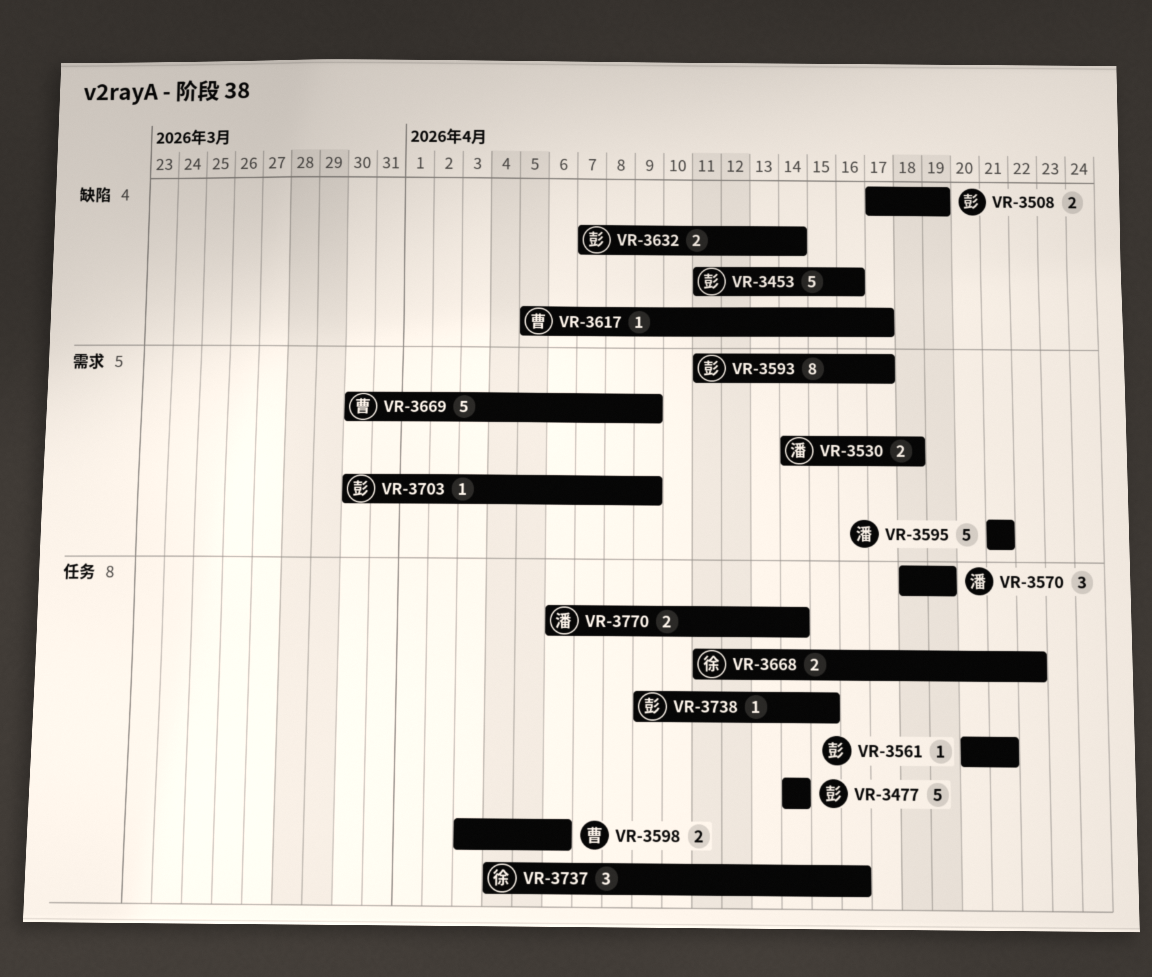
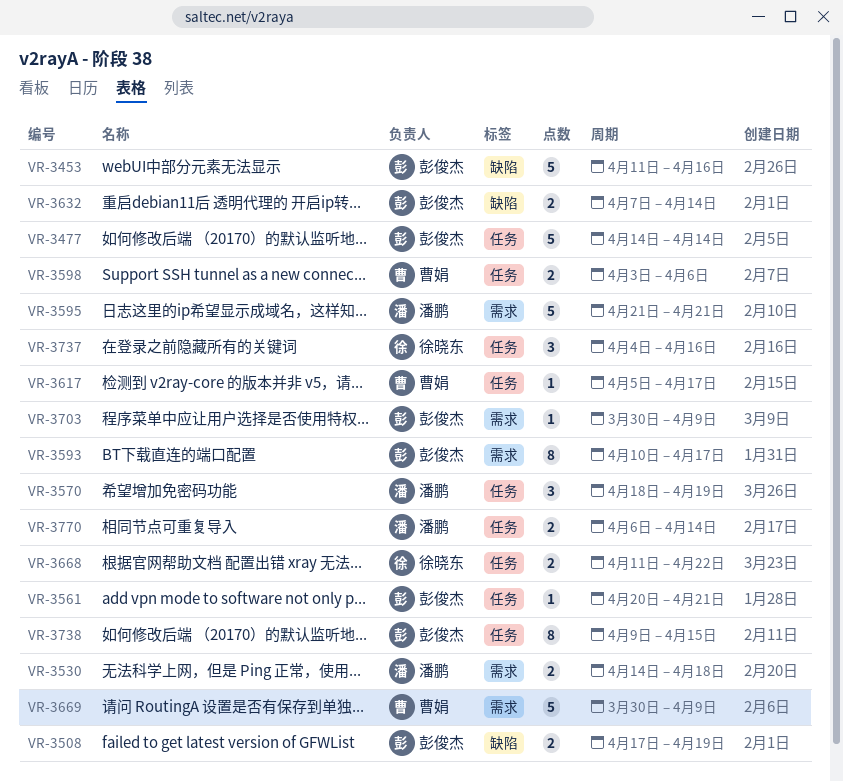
VR-3593, start: Apr 11 -> Apr 10
VR-3617, label: 缺陷 -> 任务
VR-3738, estimate: 1 -> 8

